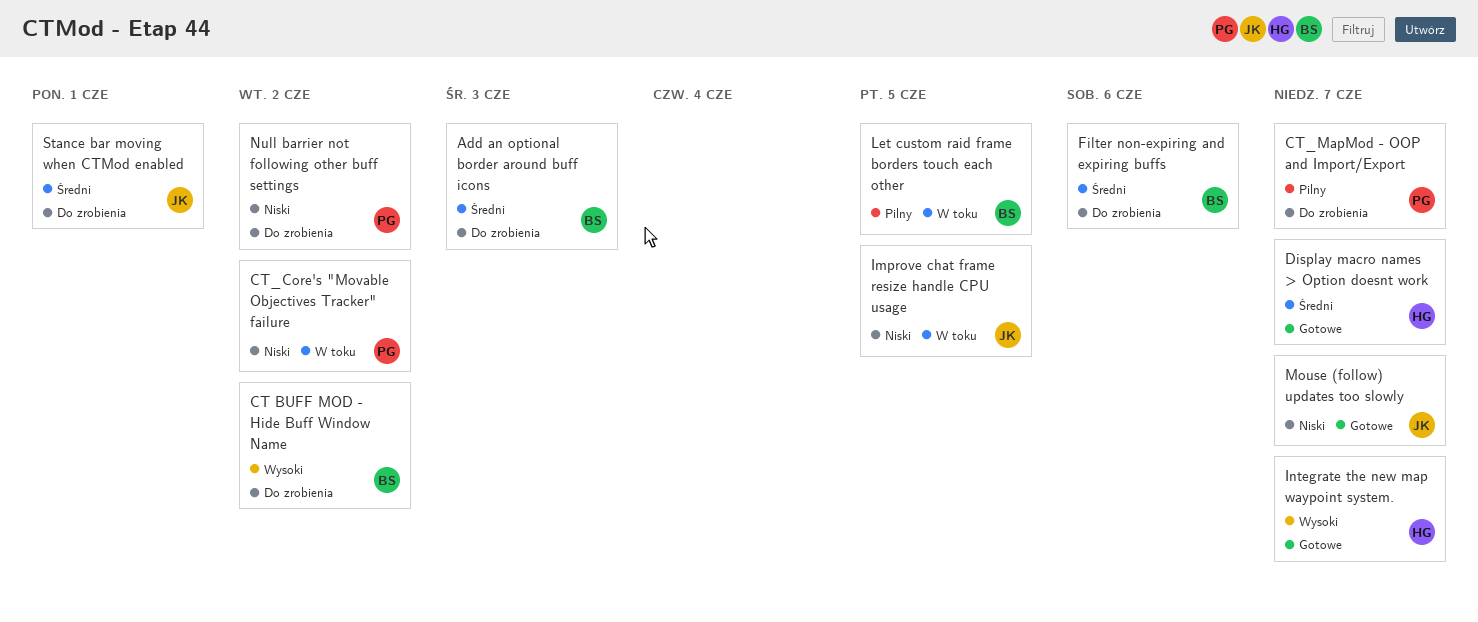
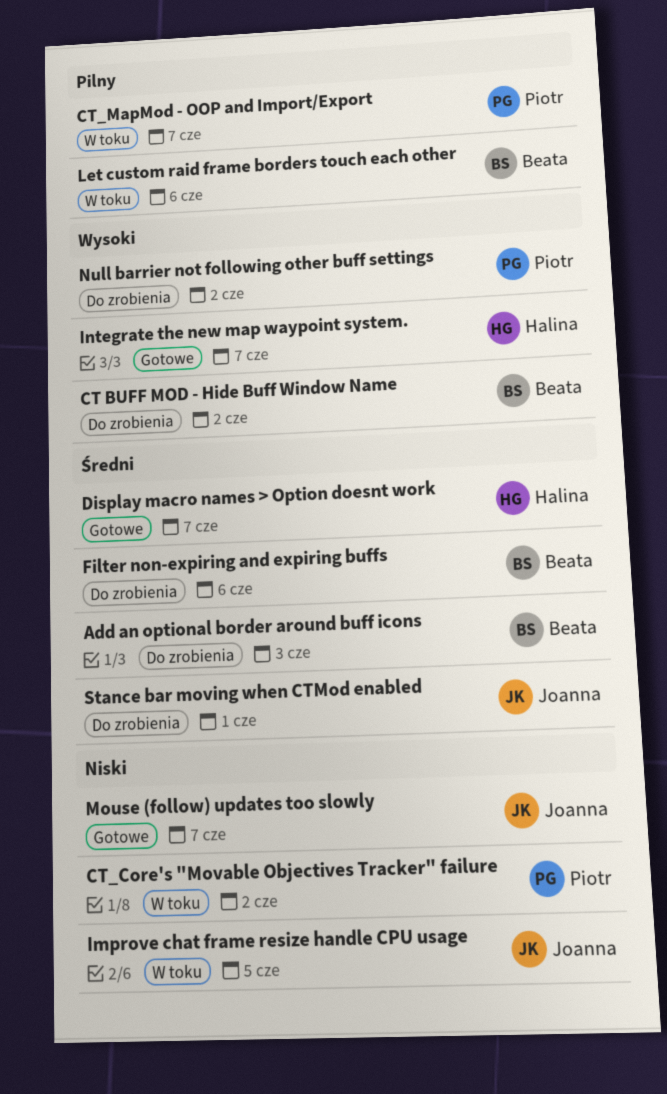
CT_MapMod - OOP and Import/Export, status: Do zrobienia -> W toku
Let custom raid frame borders touch each other, due: Jun 5 -> Jun 6
Null barrier not following other buff settings, priority: Niski -> Wysoki

